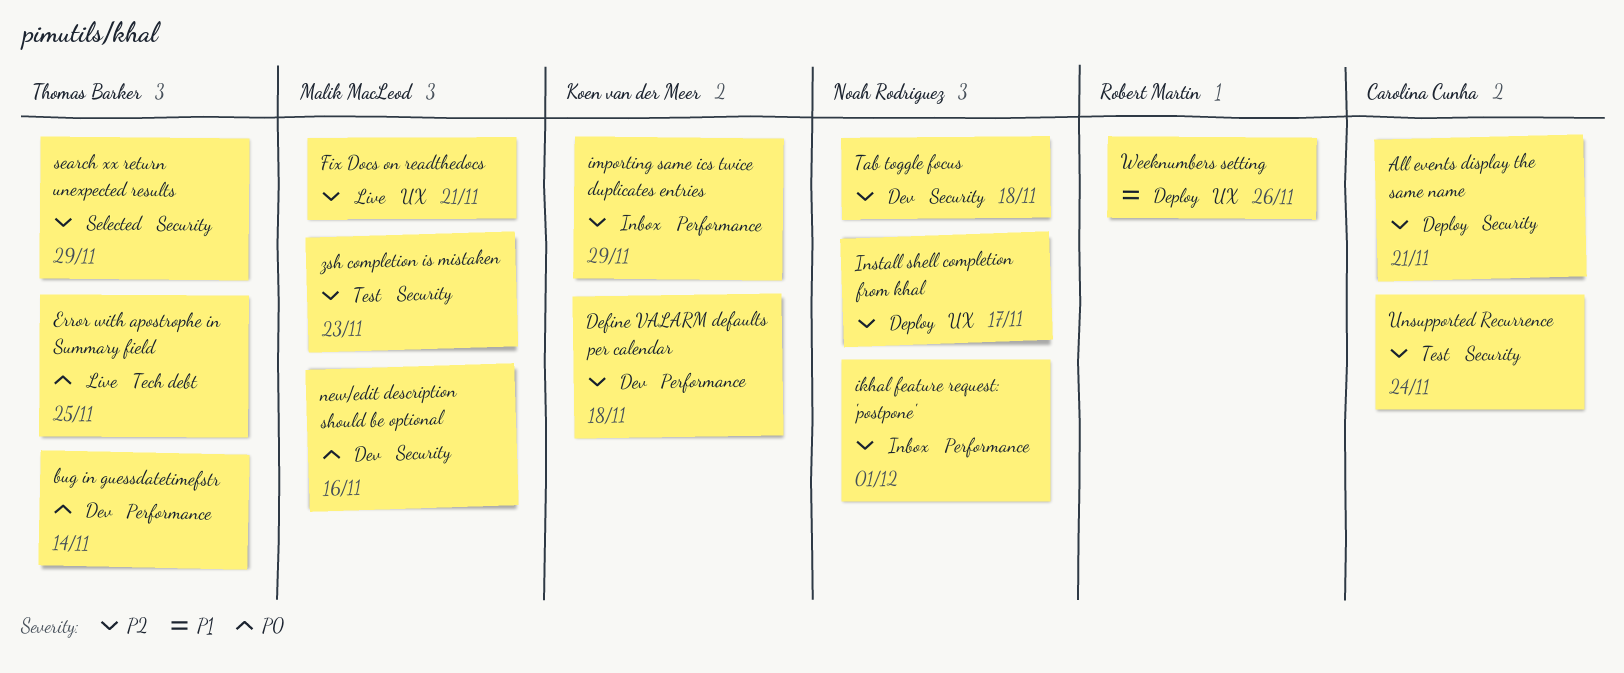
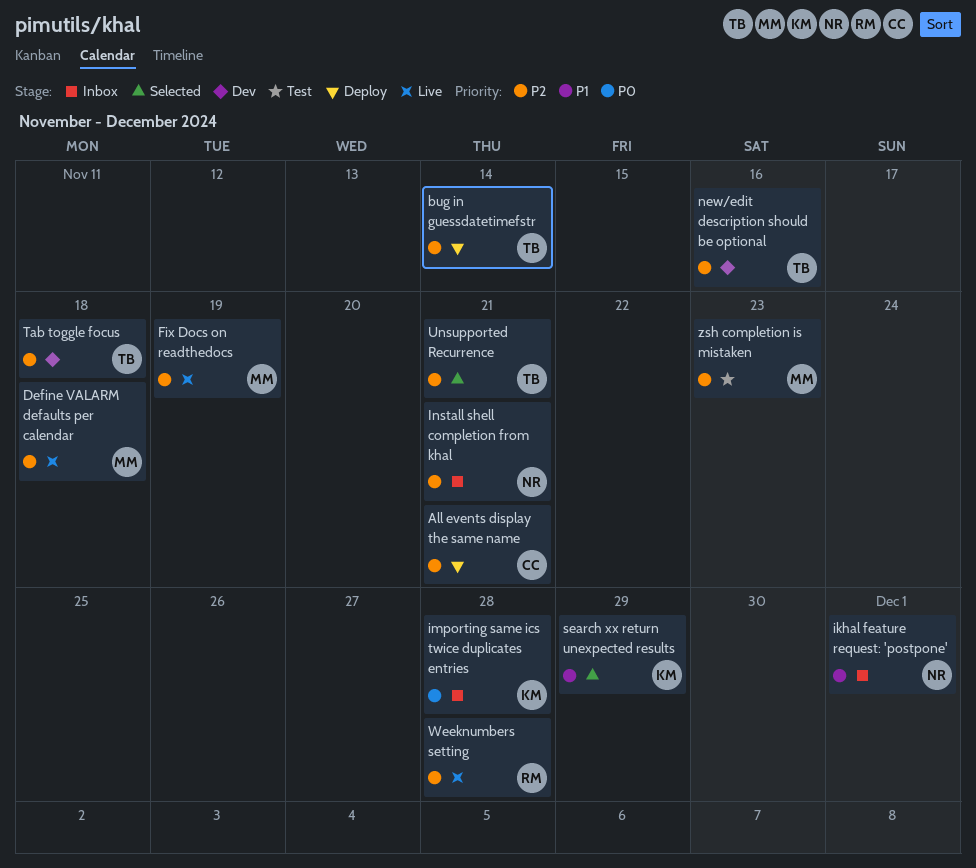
bug in guessdatetimefstr, status: Dev -> Deploy
bug in guessdatetimefstr, priority: P0 -> P2
Define VALARM defaults per calendar, status: Dev -> Live
Define VALARM defaults per calendar, owner: Koen van der Meer -> Malik MacLeod
Error with apostrophe in Summary field: present -> none
Fix Docs on readthedocs, due: Nov 21 -> Nov 19
ikhal feature request: 'postpone', priority: P2 -> P1
importing same ics twice duplicates entries, priority: P2 -> P0
importing same ics twice duplicates entries, due: Nov 29 -> Nov 28
Install shell completion from khal, status: Deploy -> Inbox
Install shell completion from khal, due: Nov 17 -> Nov 21
new/edit description should be optional, owner: Malik MacLeod -> Thomas Barker
new/edit description should be optional, priority: P0 -> P2
search xx return unexpected results, owner: Thomas Barker -> Koen van der Meer
search xx return unexpected results, priority: P2 -> P1
Tab toggle focus, owner: Noah Rodriguez -> Thomas Barker
Unsupported Recurrence, status: Test -> Selected
Unsupported Recurrence, owner: Carolina Cunha -> Thomas Barker
Unsupported Recurrence, due: Nov 24 -> Nov 21
Weeknumbers setting, status: Deploy -> Live
Weeknumbers setting, priority: P1 -> P2
Weeknumbers setting, due: Nov 26 -> Nov 28

